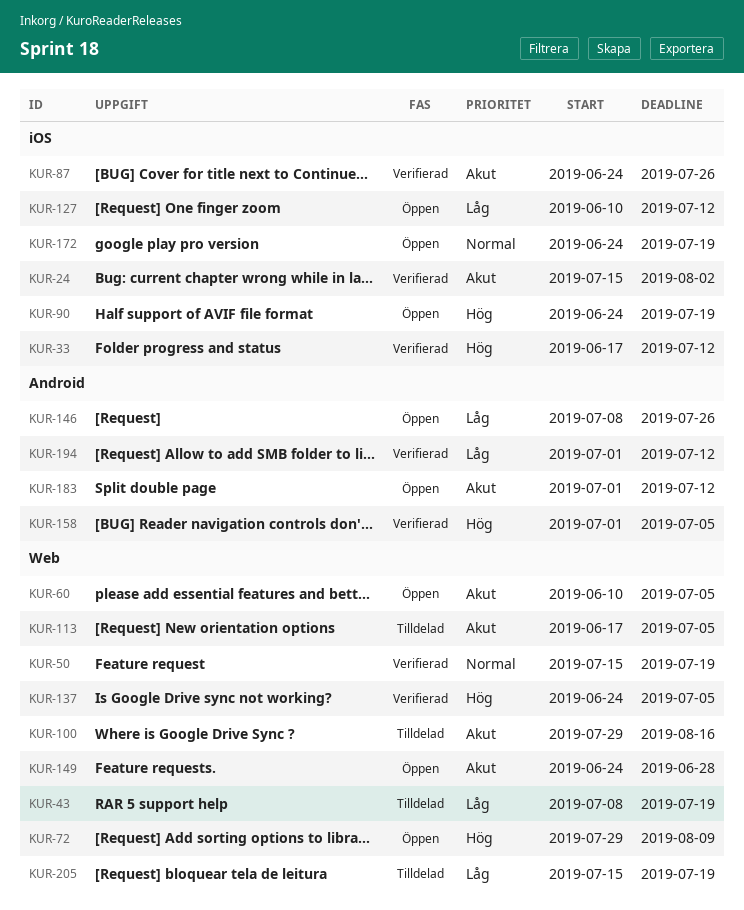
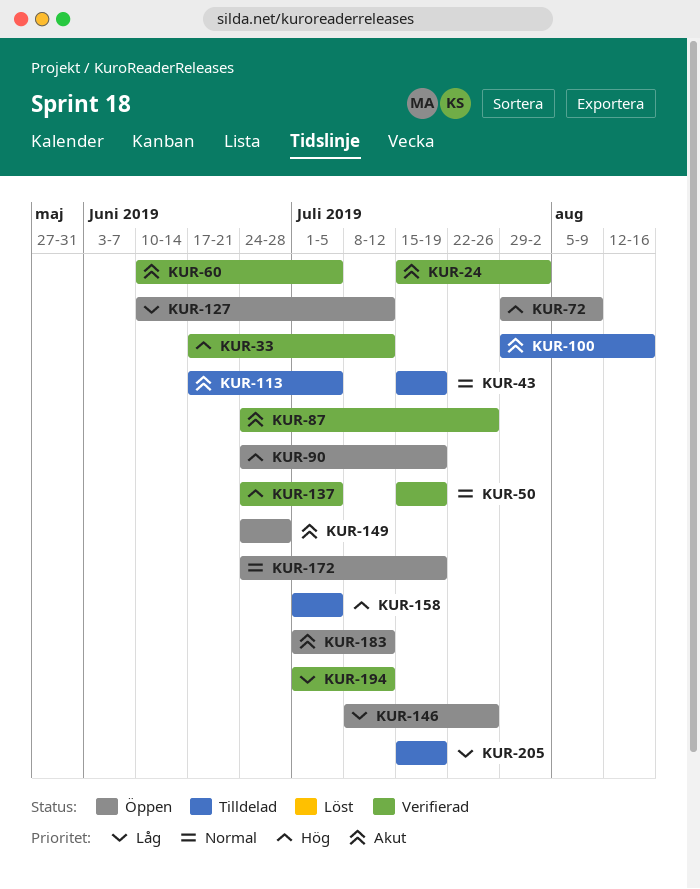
KUR-43, priority: Låg -> Normal
KUR-43, start: Jul 8 -> Jul 15
KUR-60, status: Öppen -> Verifierad
KUR-158, status: Verifierad -> Tilldelad

